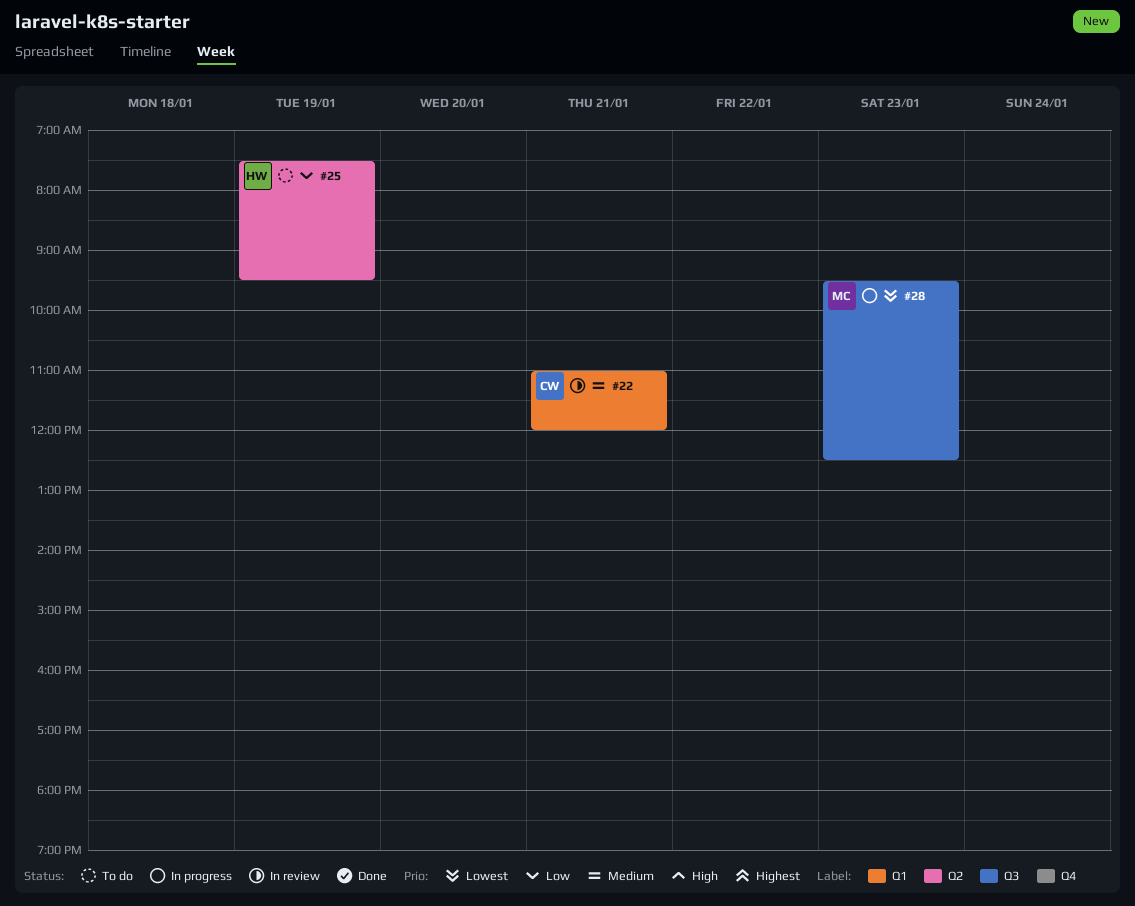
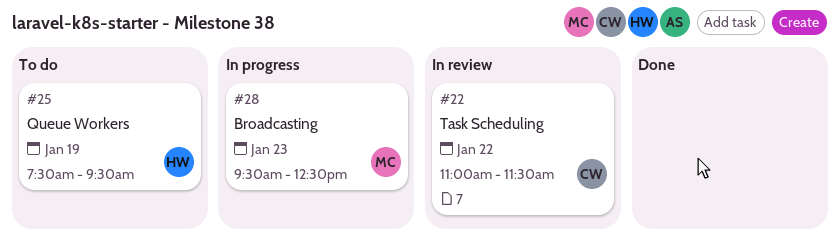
#22, day: Jan 21 -> Jan 22
#22, ends: 12:00 -> 11:30

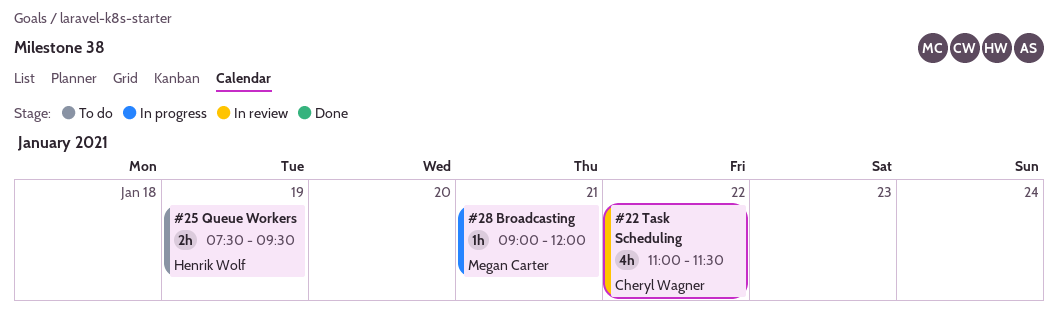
#28, day: Jan 23 -> Jan 21
#28, begins: 09:30 -> 09:00
#28, ends: 12:30 -> 12:00

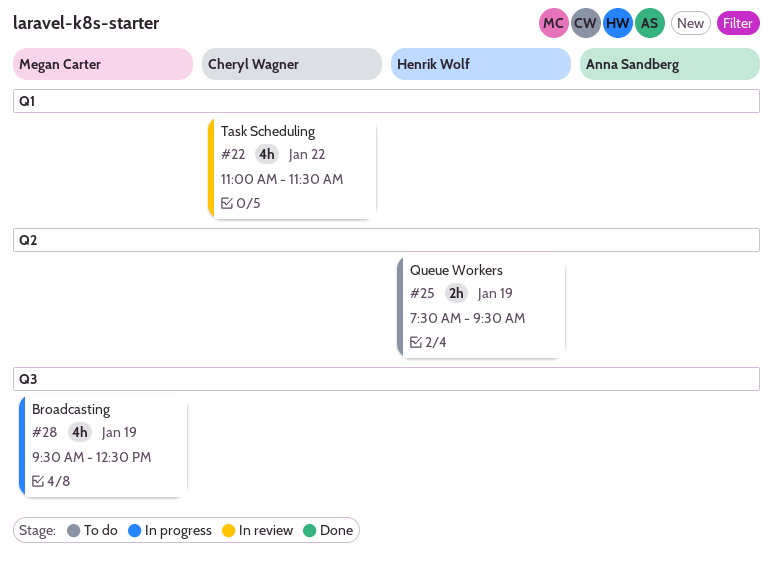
#28, estimate: 1h -> 4h
#28, day: Jan 21 -> Jan 19
#28, begins: 09:00 -> 09:30
#28, ends: 12:00 -> 12:30

